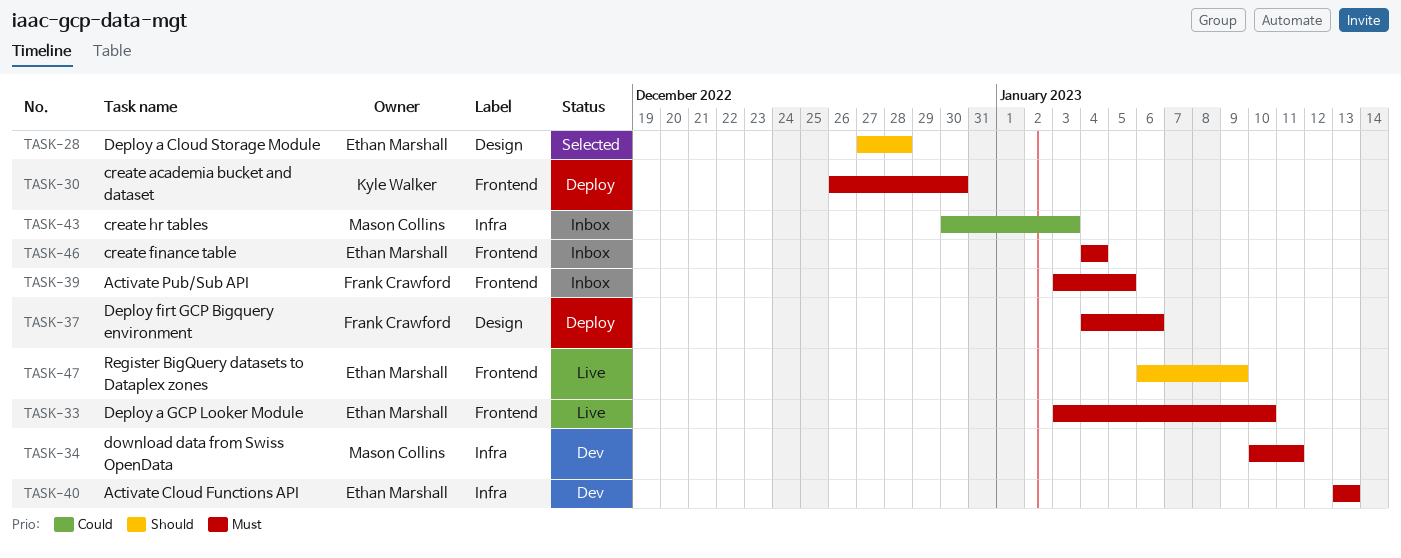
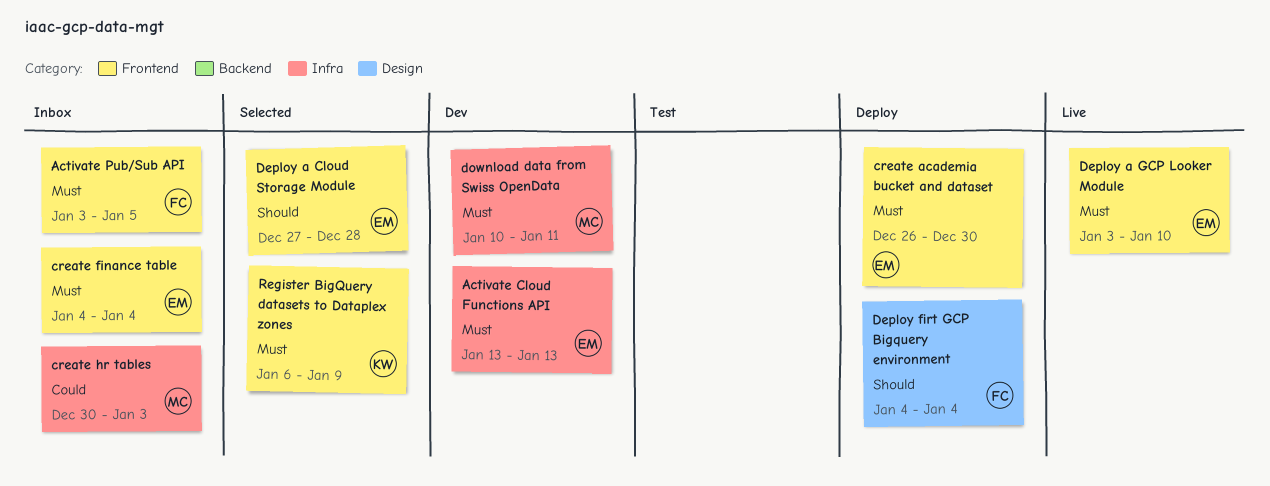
create academia bucket and dataset, owner: Kyle Walker -> Ethan Marshall
Deploy a Cloud Storage Module, label: Design -> Frontend
Deploy firt GCP Bigquery environment, priority: Must -> Should
Deploy firt GCP Bigquery environment, due: Jan 6 -> Jan 4
Register BigQuery datasets to Dataplex zones, status: Live -> Selected
Register BigQuery datasets to Dataplex zones, owner: Ethan Marshall -> Kyle Walker
Register BigQuery datasets to Dataplex zones, priority: Should -> Must

